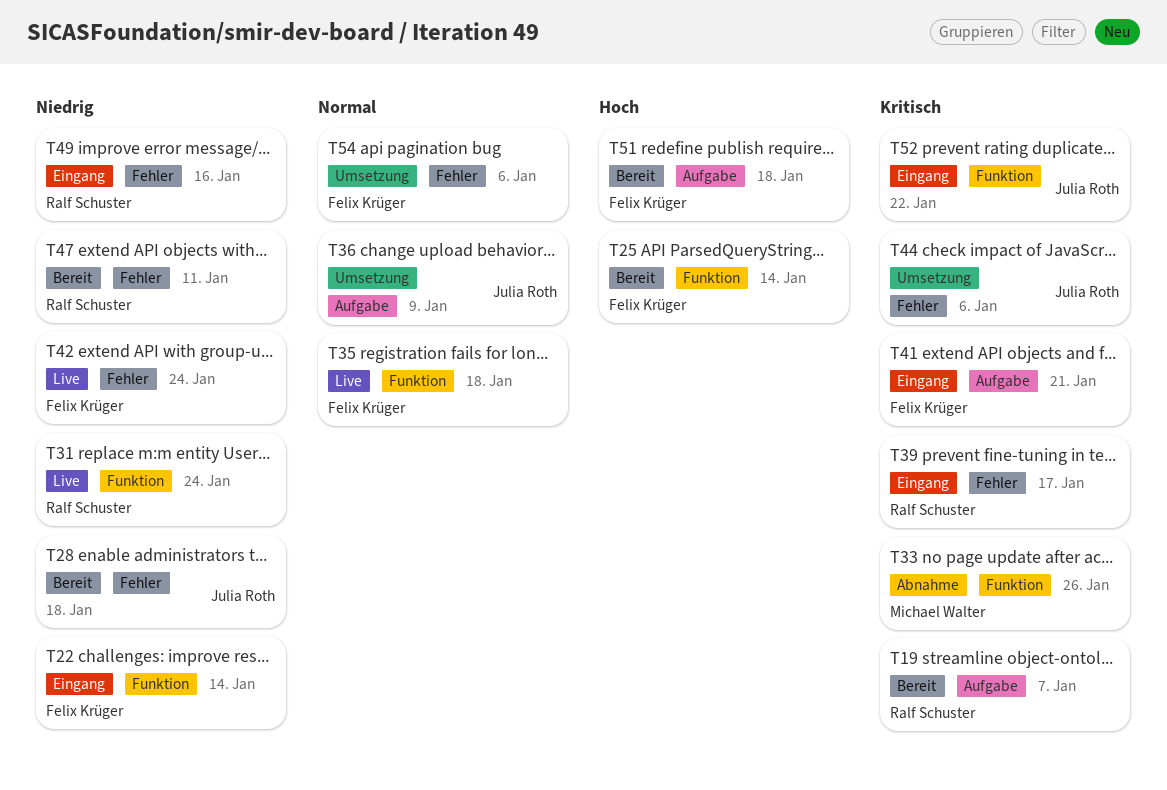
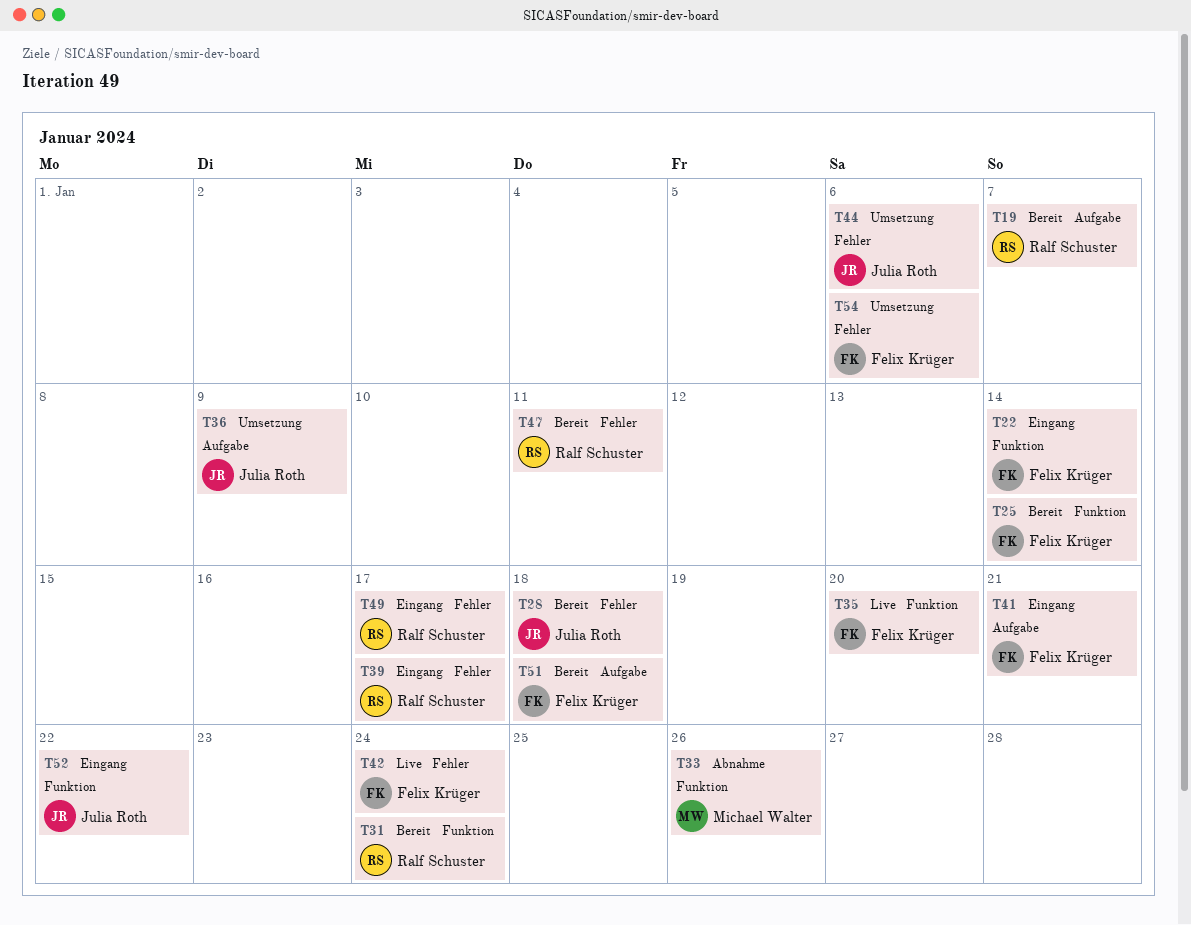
T31, status: Live -> Bereit
T35, due: Jan 18 -> Jan 20
T49, due: Jan 16 -> Jan 17

